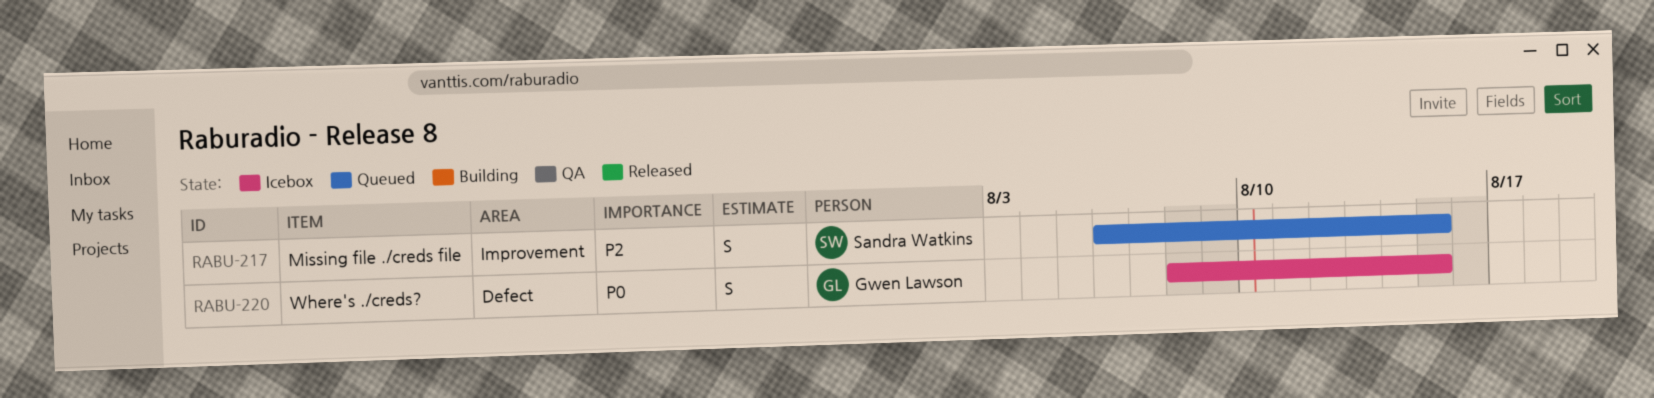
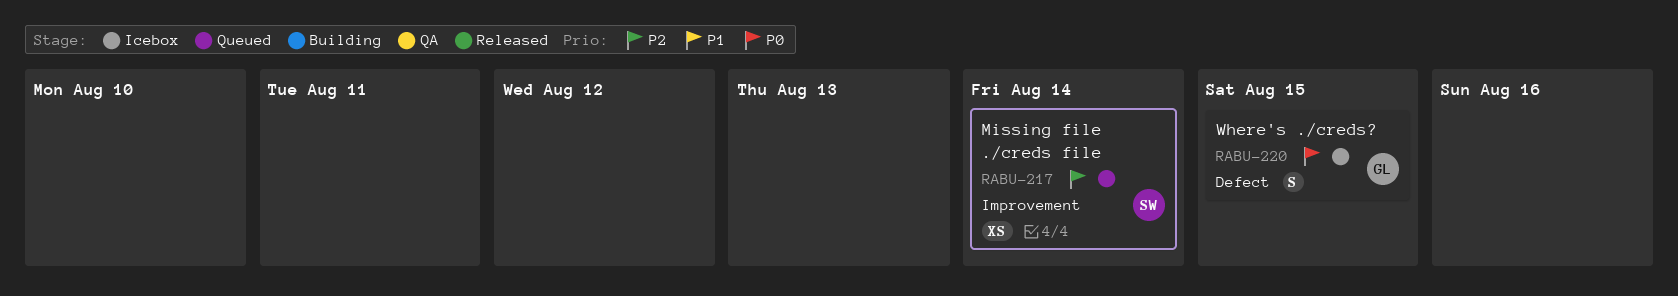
RABU-217, estimate: S -> XS
RABU-217, due: Aug 15 -> Aug 14

